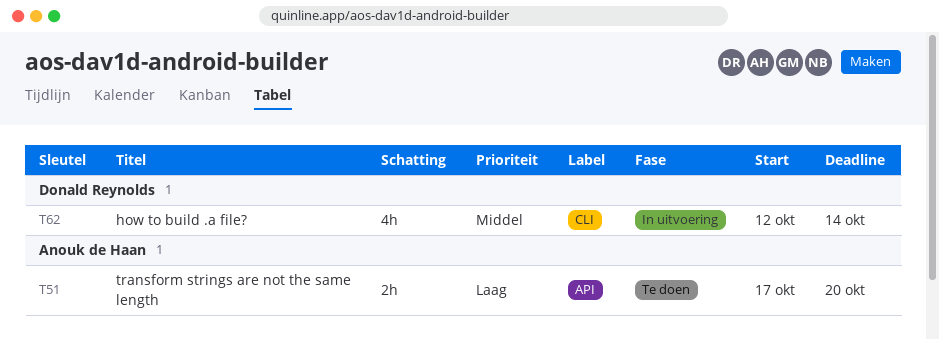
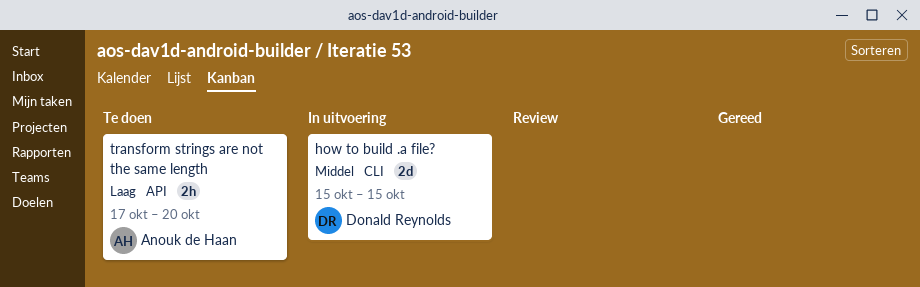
how to build .a file?, estimate: 4h -> 2d
how to build .a file?, start: Oct 12 -> Oct 15
how to build .a file?, due: Oct 14 -> Oct 15

